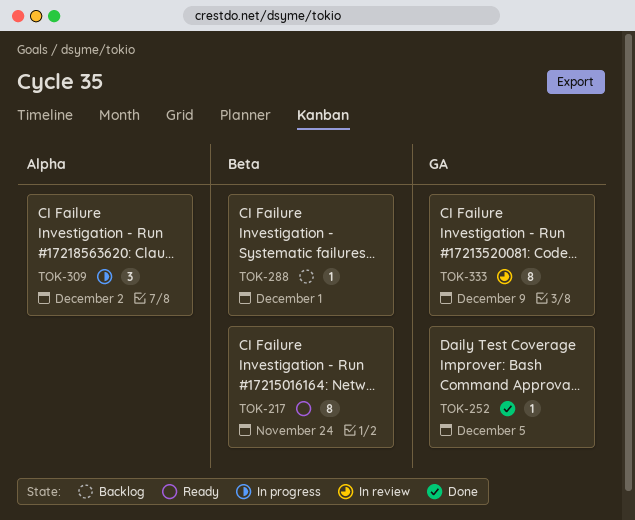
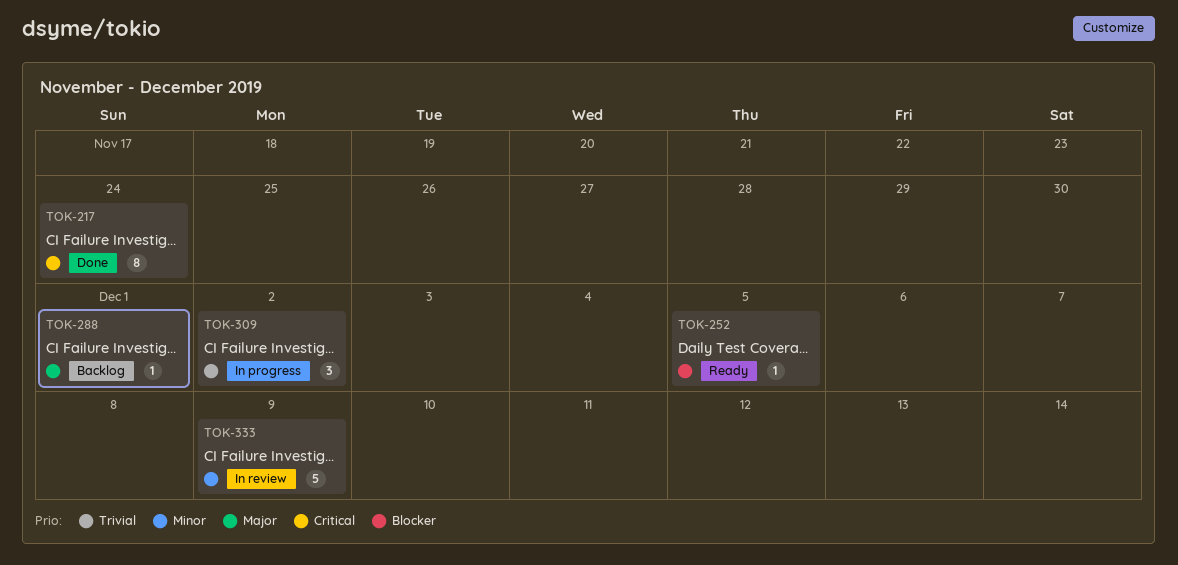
TOK-217, status: Ready -> Done
TOK-252, status: Done -> Ready
TOK-333, estimate: 8 -> 5

